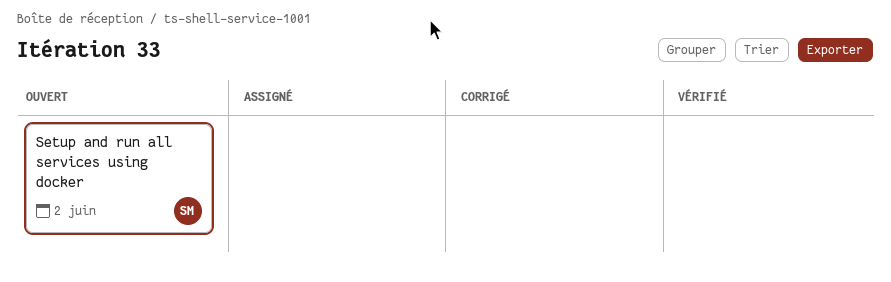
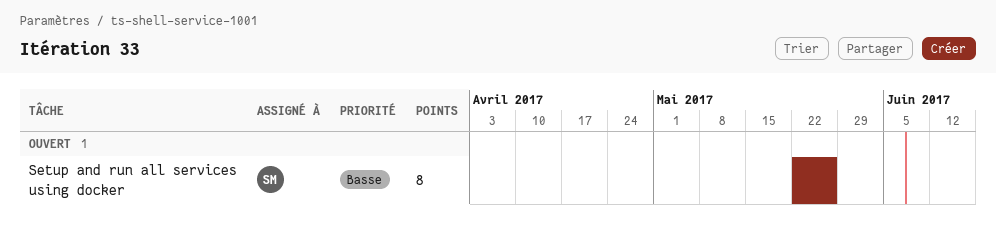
Setup and run all services using docker, due: Jun 2 -> May 26

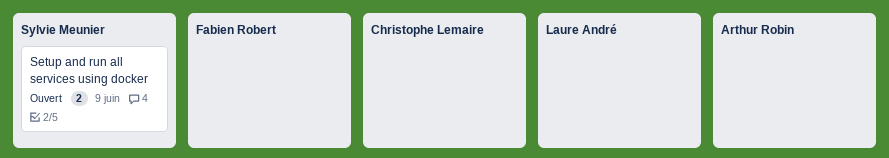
Setup and run all services using docker, estimate: 8 -> 2
Setup and run all services using docker, due: May 26 -> Jun 9

